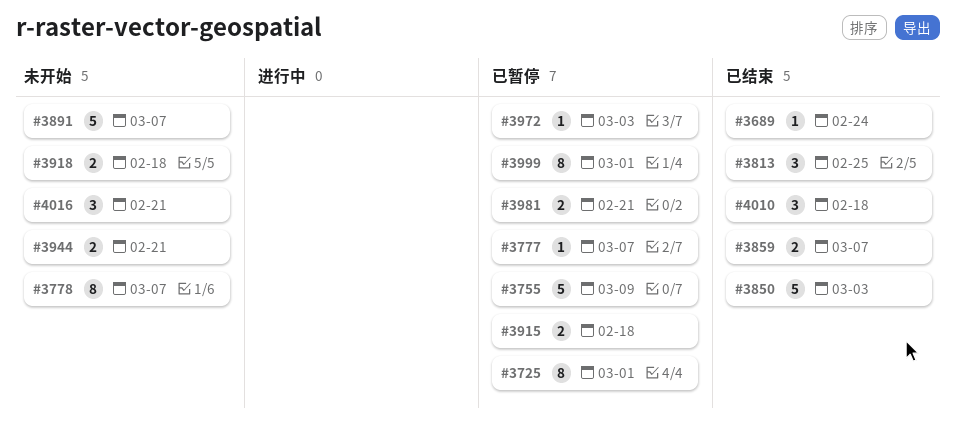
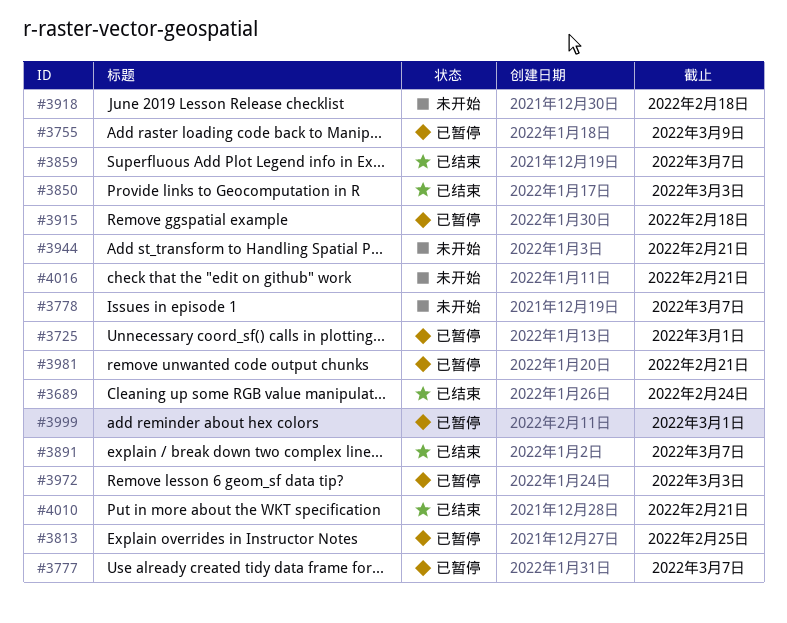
#3813, status: 已结束 -> 已暂停
#3891, status: 未开始 -> 已结束
#4010, due: Feb 18 -> Feb 21

